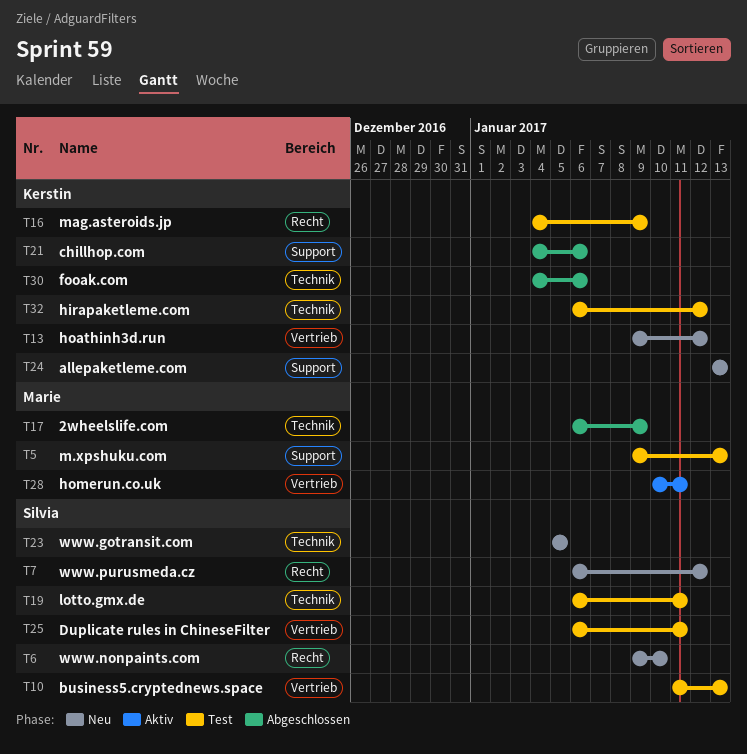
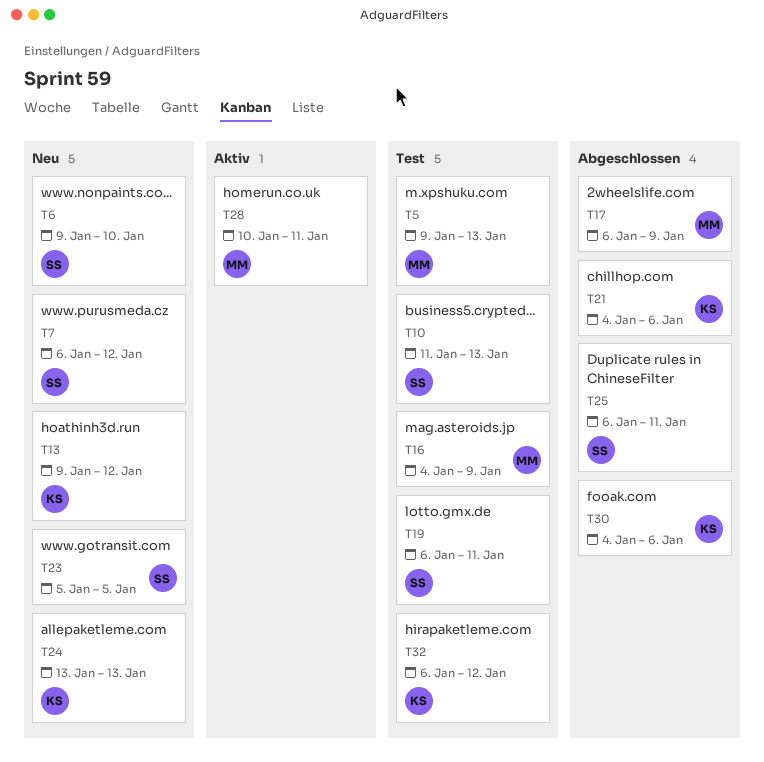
T16, owner: Kerstin -> Marie
T25, status: Test -> Abgeschlossen

